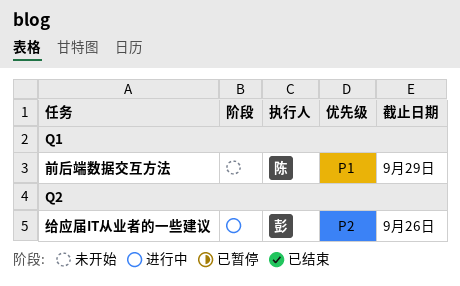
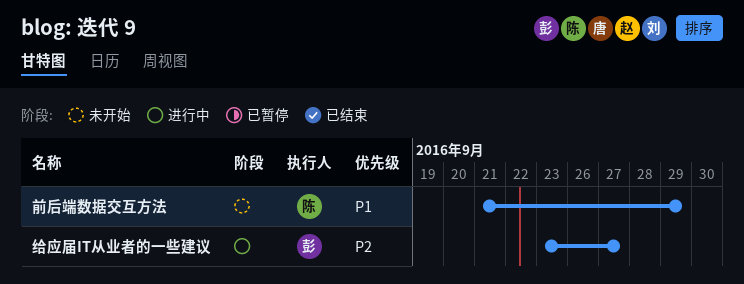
给应届IT从业者的一些建议, due: Sep 26 -> Sep 27

